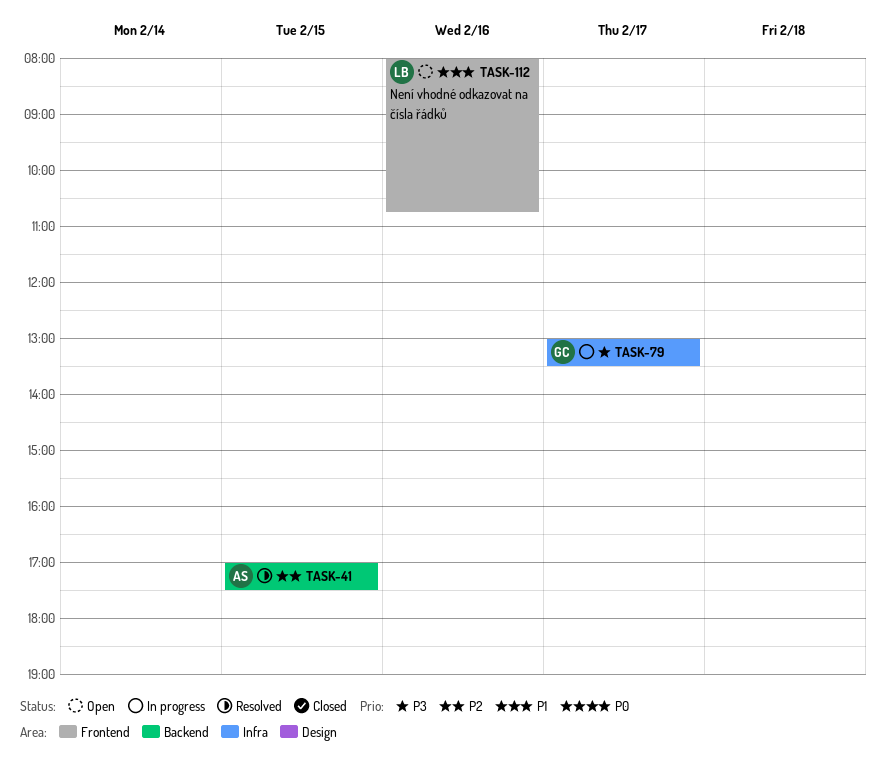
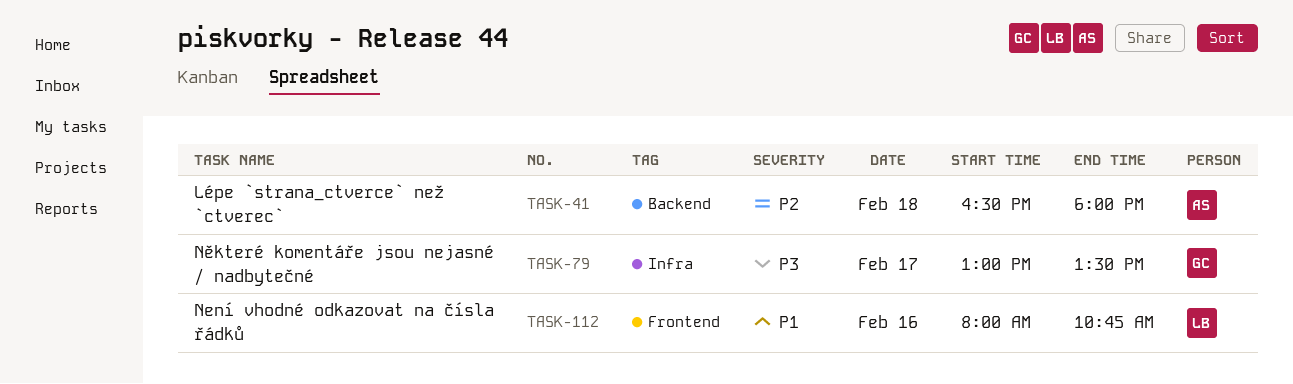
TASK-41, day: Feb 15 -> Feb 18
TASK-41, begins: 17:00 -> 16:30
TASK-41, ends: 17:30 -> 18:00

